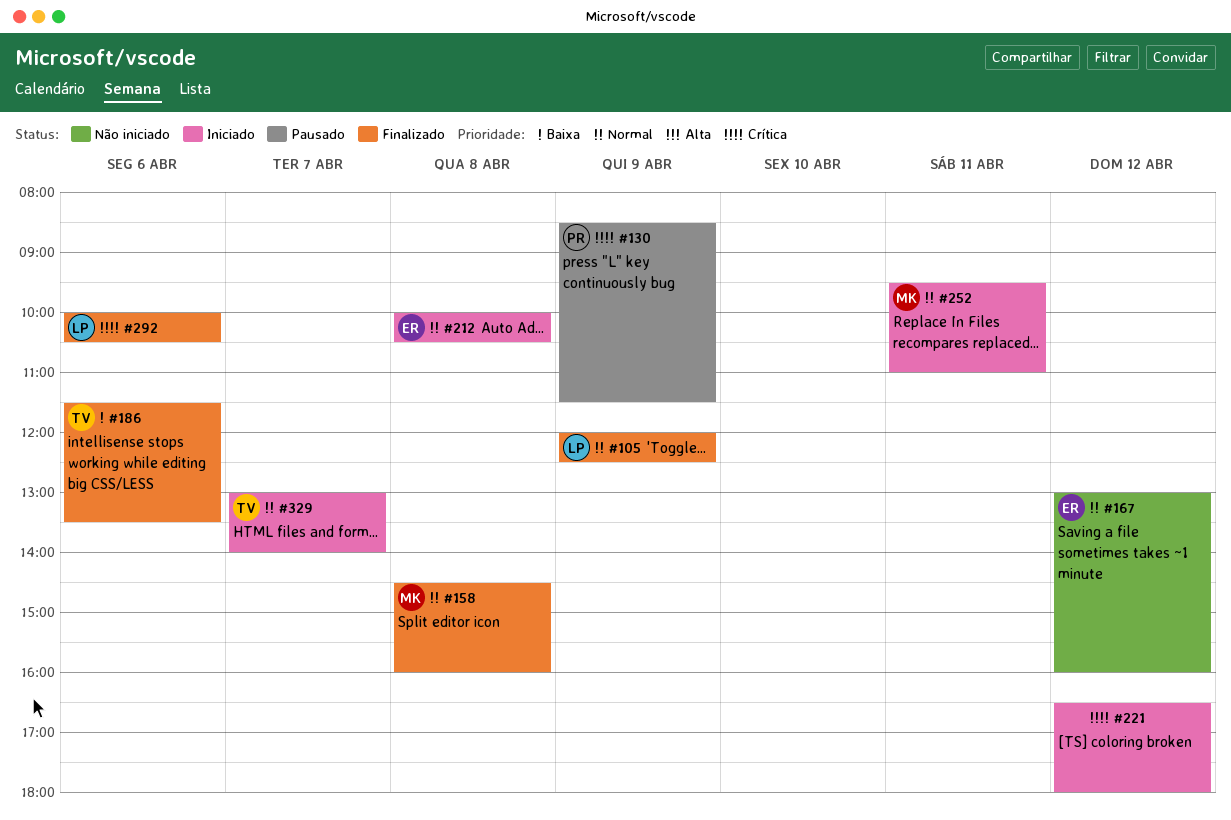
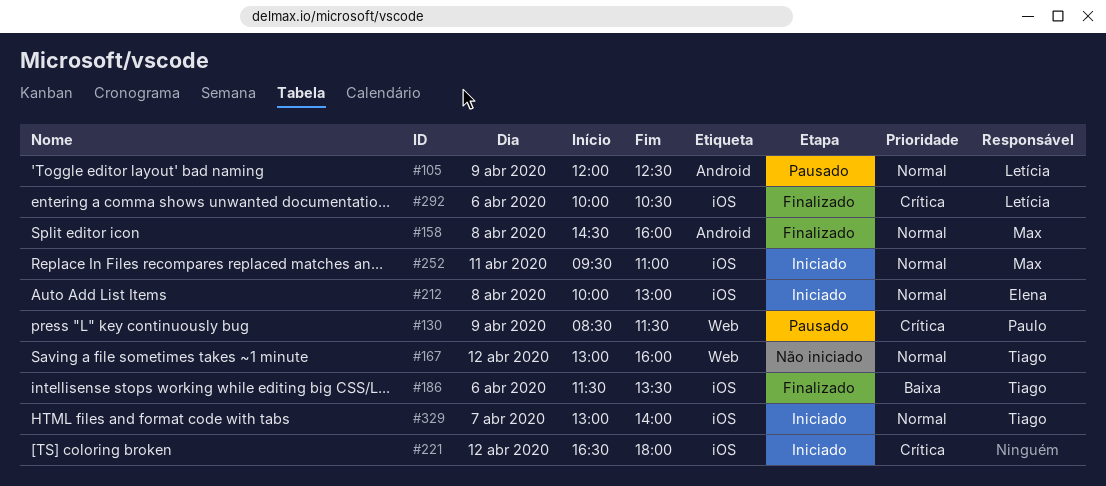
#105, status: Finalizado -> Pausado
#167, owner: Elena -> Tiago
#212, ends: 10:30 -> 13:00

